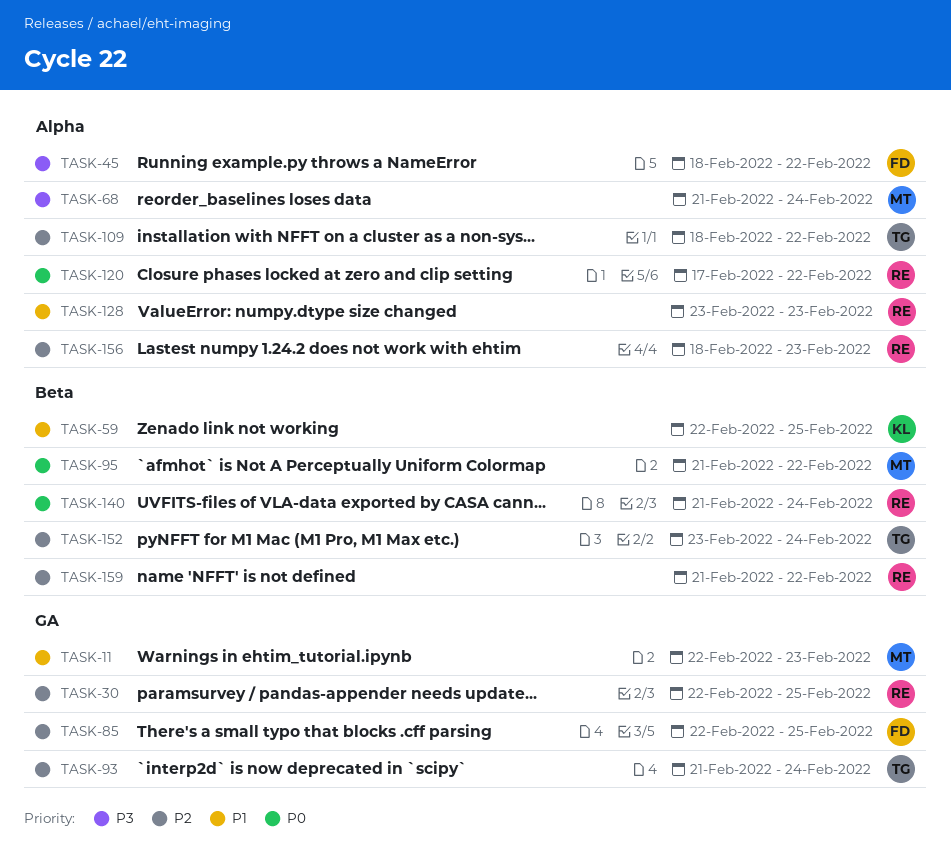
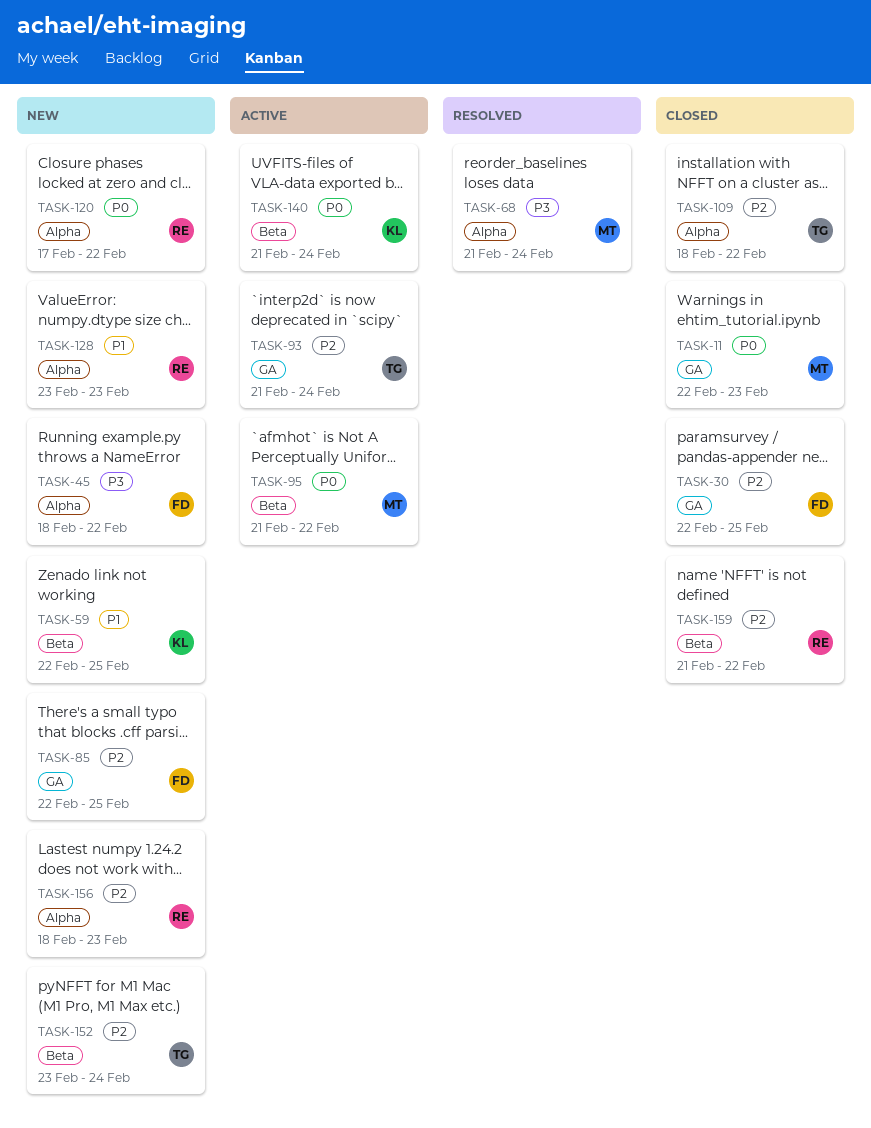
TASK-11, priority: P1 -> P0
TASK-30, owner: RE -> FD
TASK-140, owner: RE -> KL

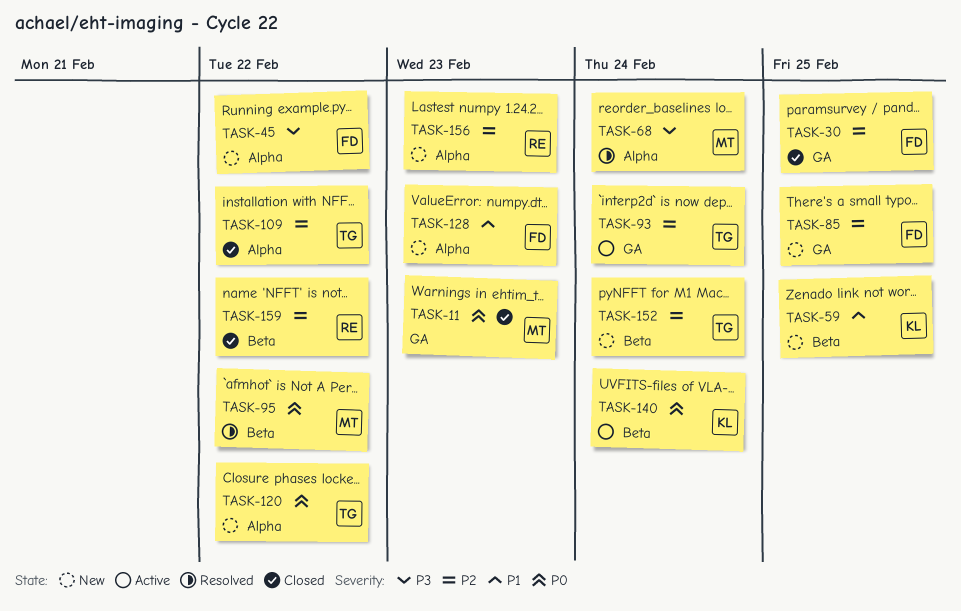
TASK-95, status: Active -> Resolved
TASK-120, owner: RE -> TG
TASK-128, owner: RE -> FD

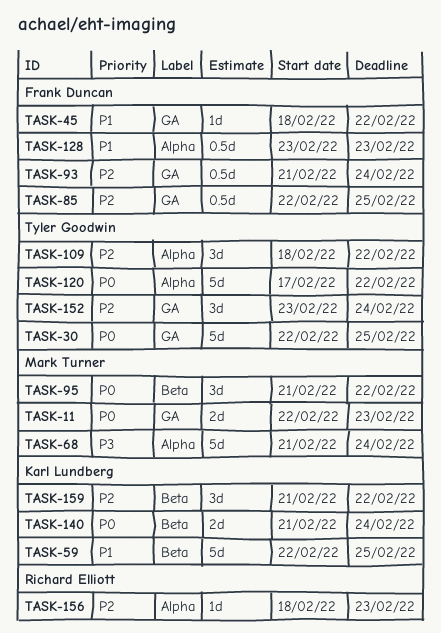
TASK-30, owner: Frank Duncan -> Tyler Goodwin
TASK-30, priority: P2 -> P0
TASK-45, priority: P3 -> P1
TASK-45, label: Alpha -> GA
TASK-93, owner: Tyler Goodwin -> Frank Duncan
TASK-152, label: Beta -> GA
TASK-159, owner: Richard Elliott -> Karl Lundberg

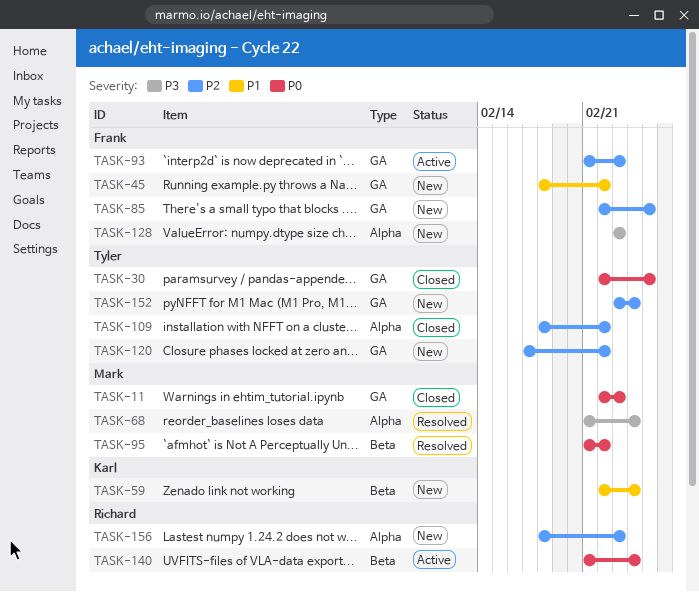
TASK-59, due: Feb 25 -> Feb 24
TASK-93, due: Feb 24 -> Feb 23
TASK-120, priority: P0 -> P2
TASK-120, label: Alpha -> GA
TASK-128, priority: P1 -> P3
TASK-140, owner: Karl Lundberg -> Richard Elliott
TASK-159: present -> none

